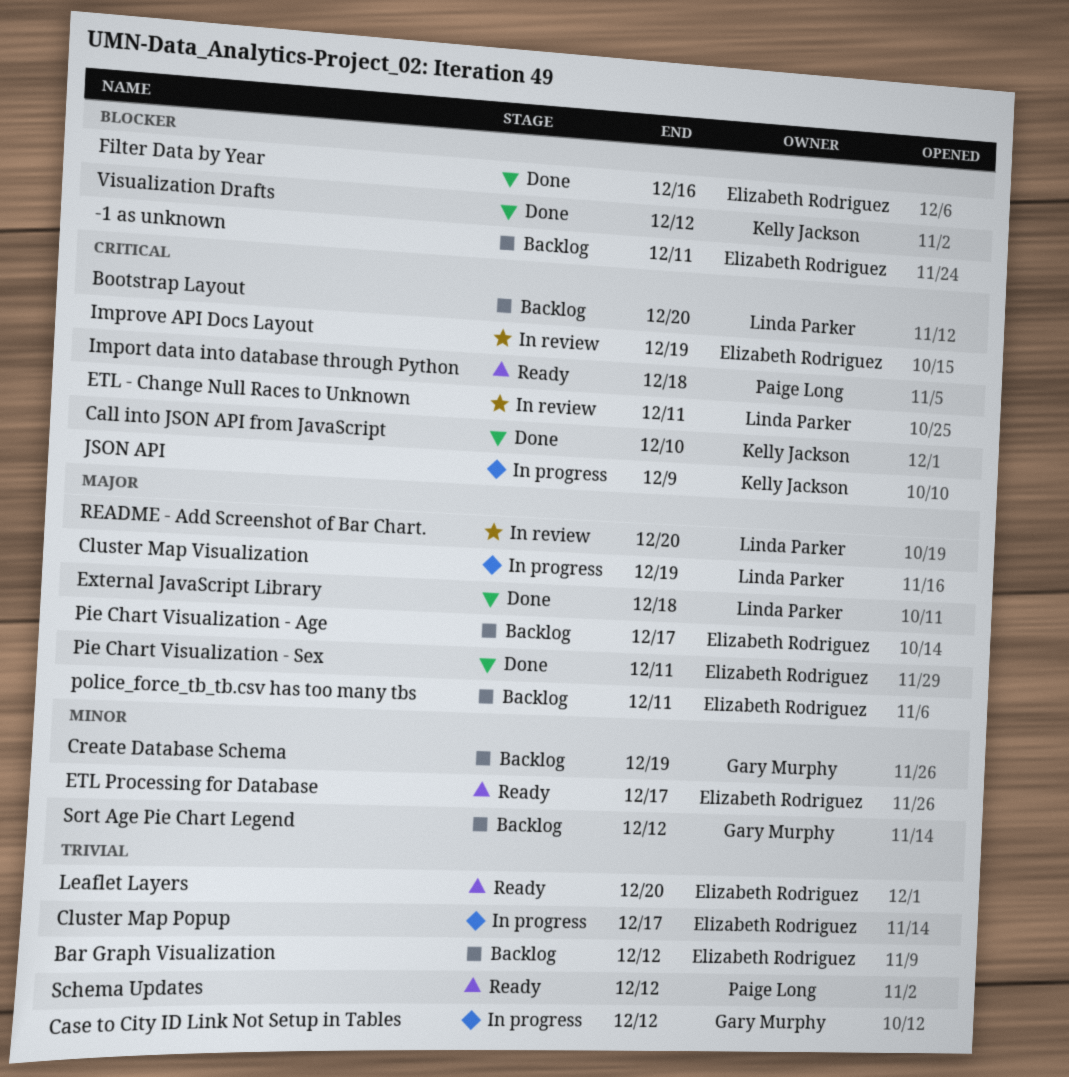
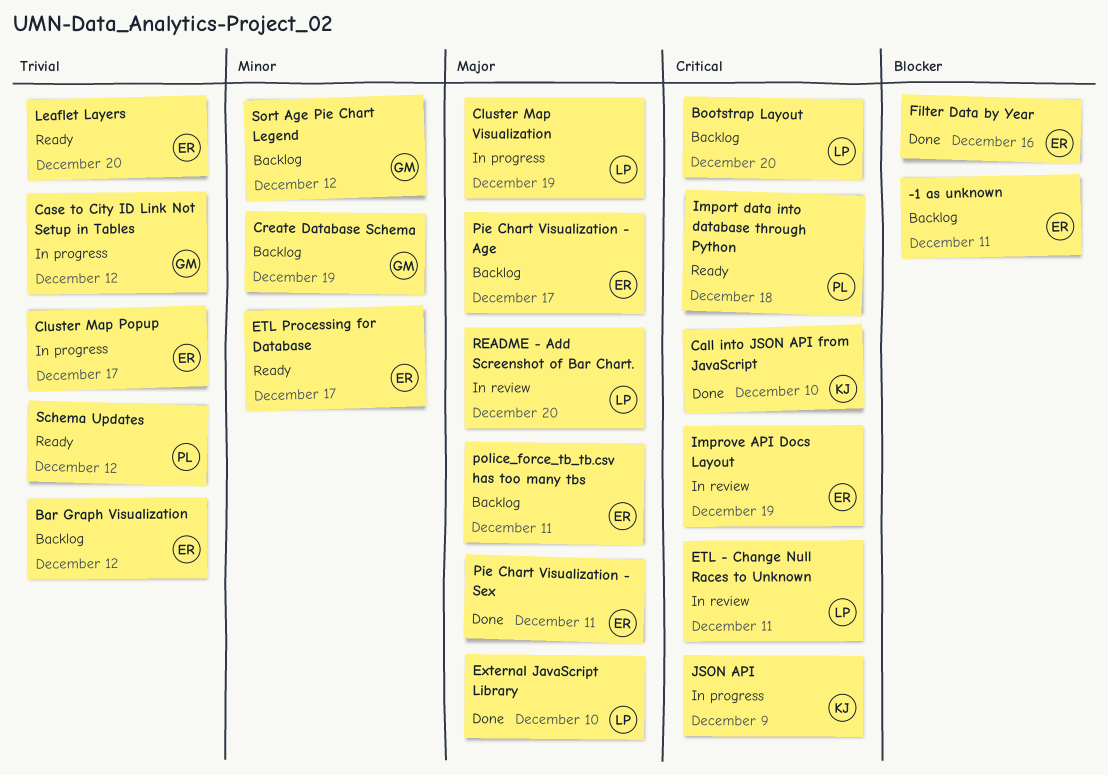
External JavaScript Library, due: Dec 18 -> Dec 10
Visualization Drafts: present -> none

